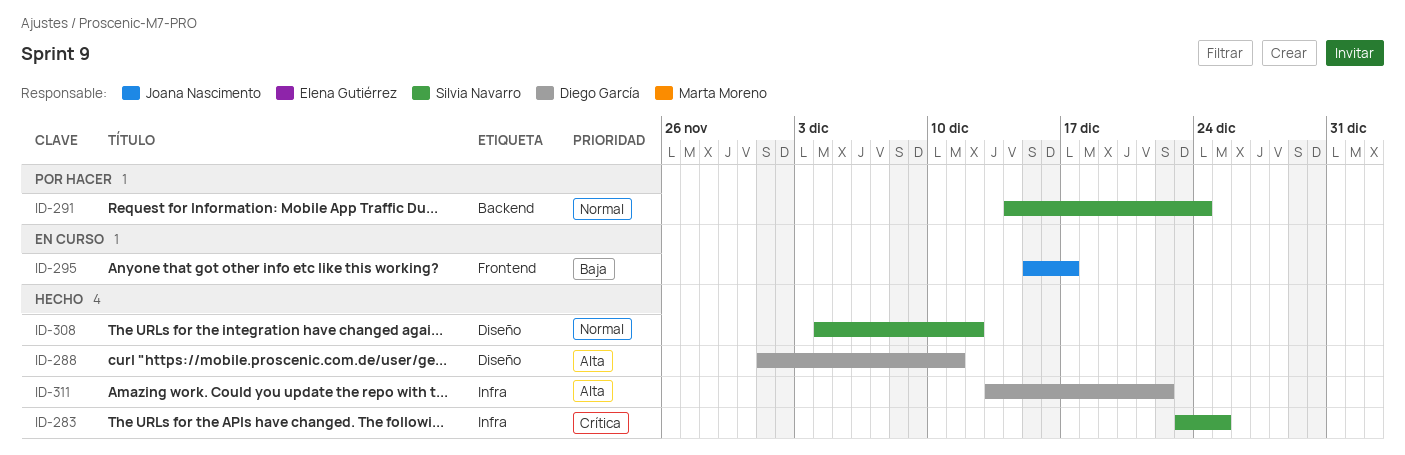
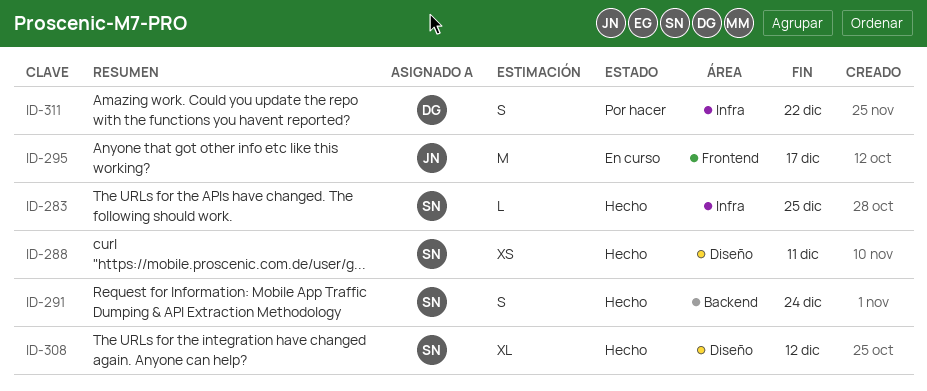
ID-288, owner: Diego García -> Silvia Navarro
ID-291, status: Por hacer -> Hecho
ID-311, status: Hecho -> Por hacer

